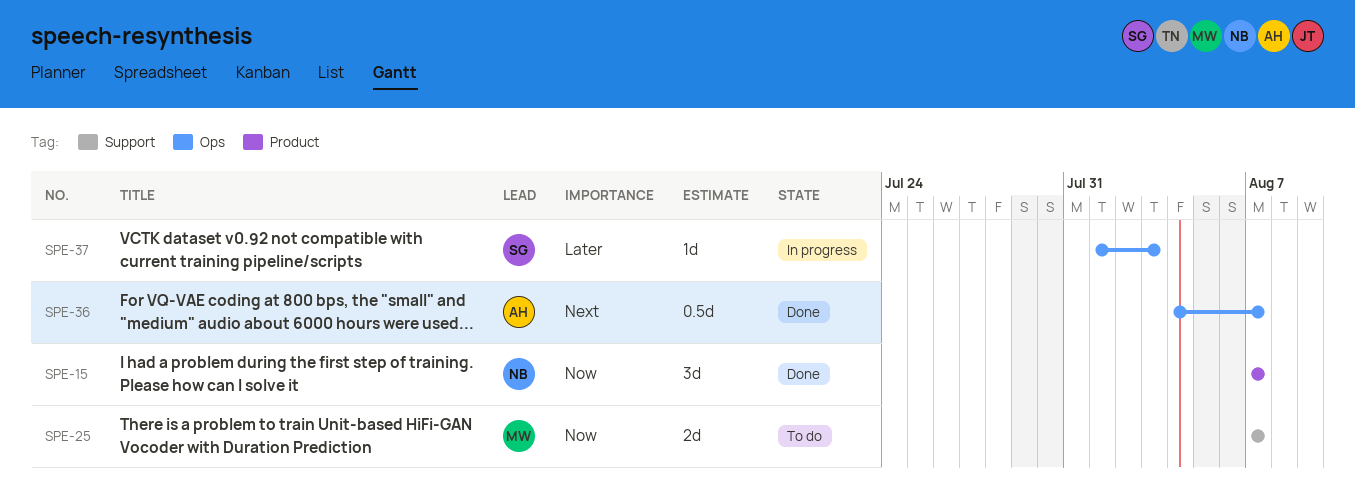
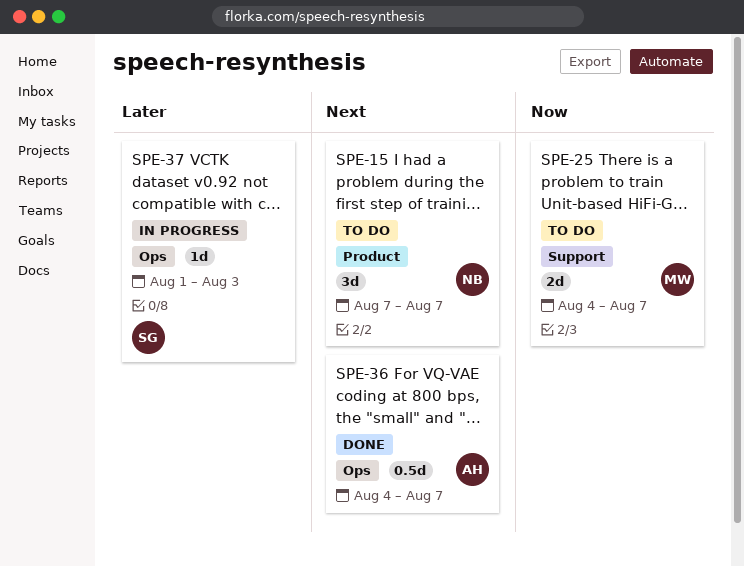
SPE-15, status: Done -> To do
SPE-15, priority: Now -> Next
SPE-25, start: Aug 7 -> Aug 4

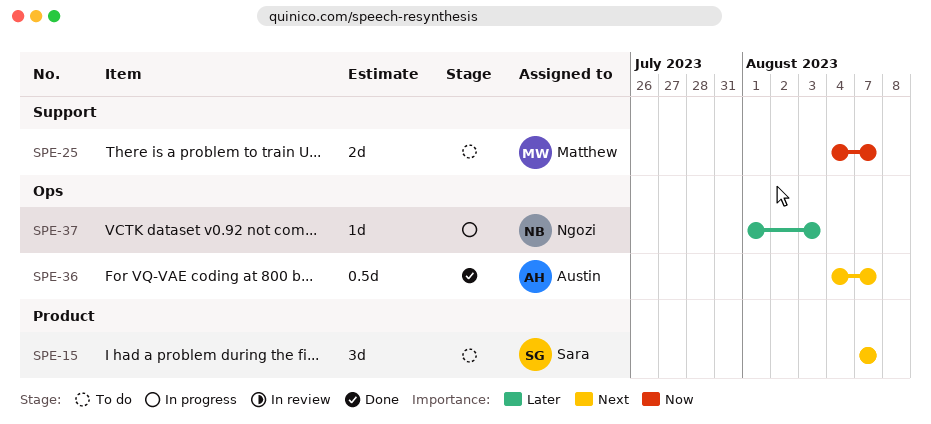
SPE-15, owner: Ngozi -> Sara
SPE-37, owner: Sara -> Ngozi

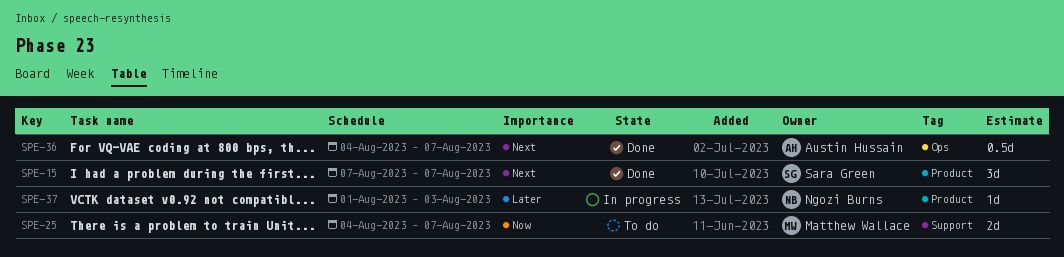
SPE-15, status: To do -> Done
SPE-37, label: Ops -> Product

